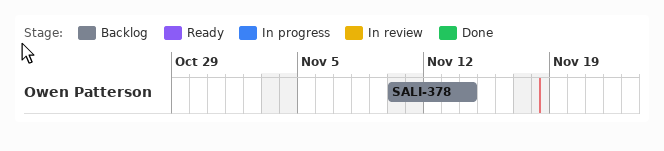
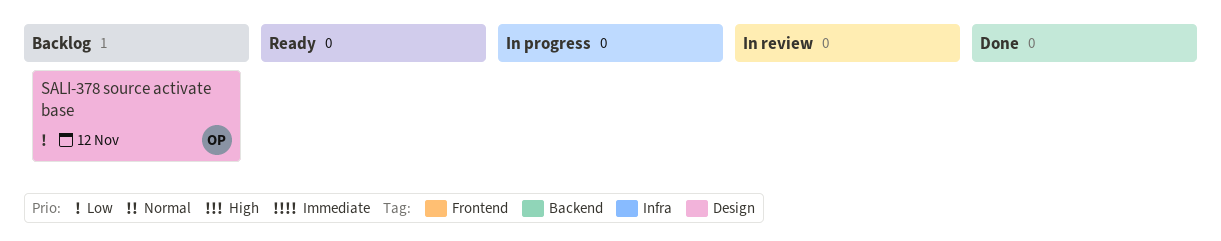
SALI-378, due: Nov 14 -> Nov 12

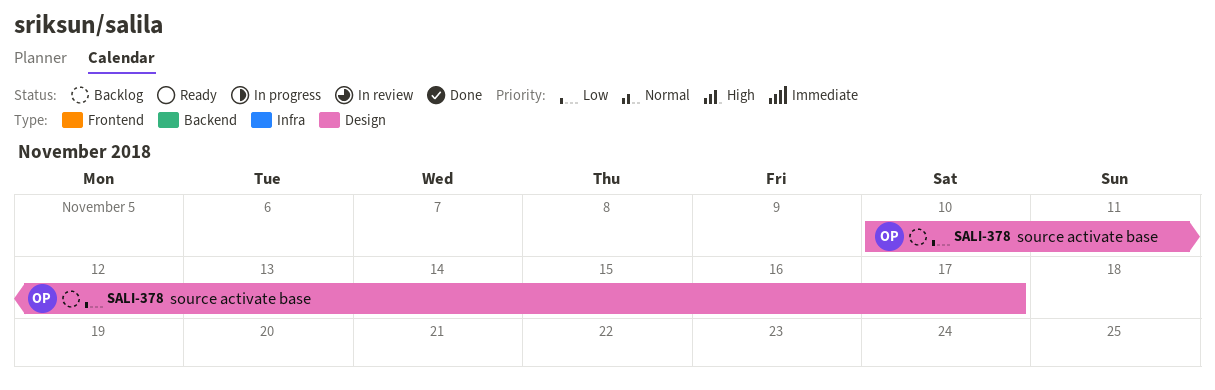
SALI-378, due: Nov 12 -> Nov 17

